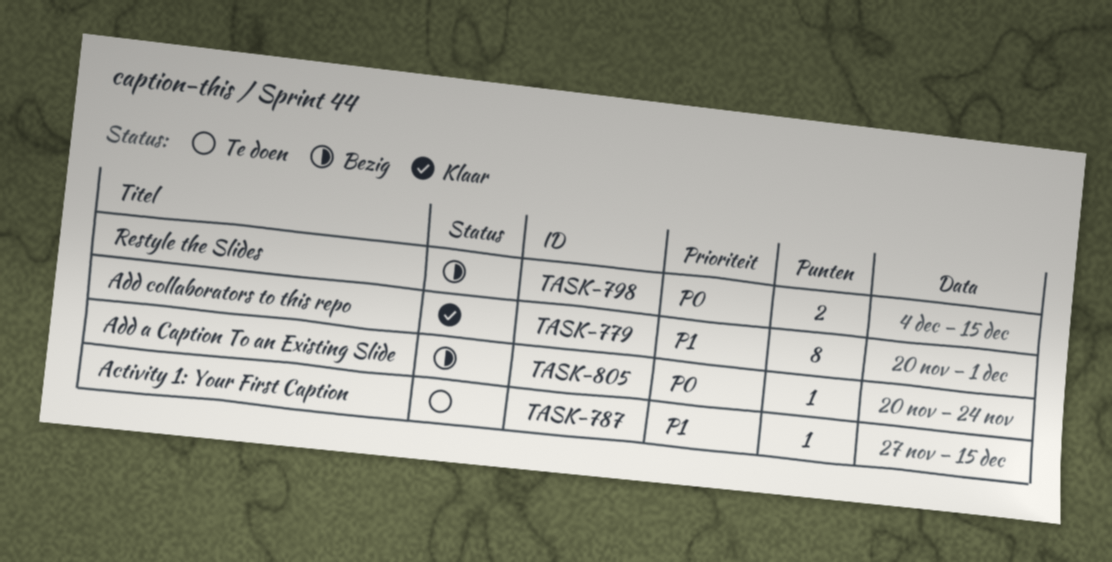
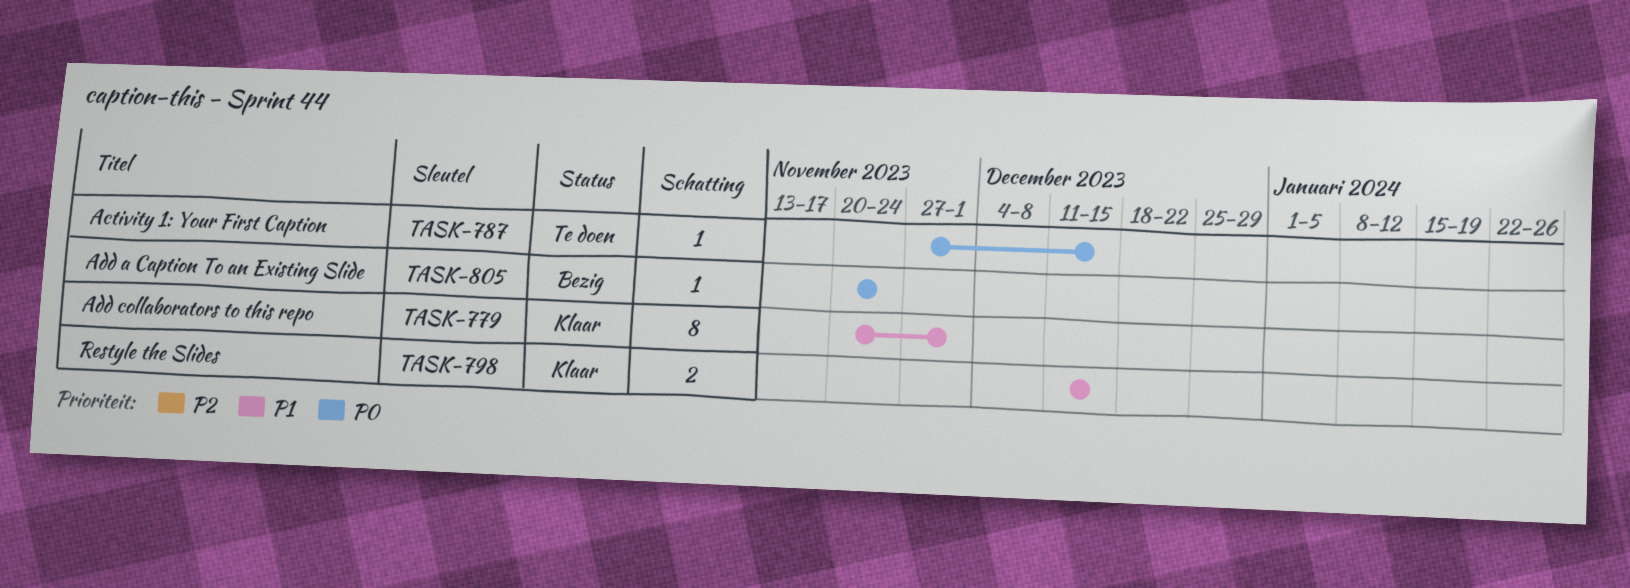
TASK-787, priority: P1 -> P0
TASK-798, status: Bezig -> Klaar
TASK-798, priority: P0 -> P1
TASK-798, start: Dec 4 -> Dec 11

